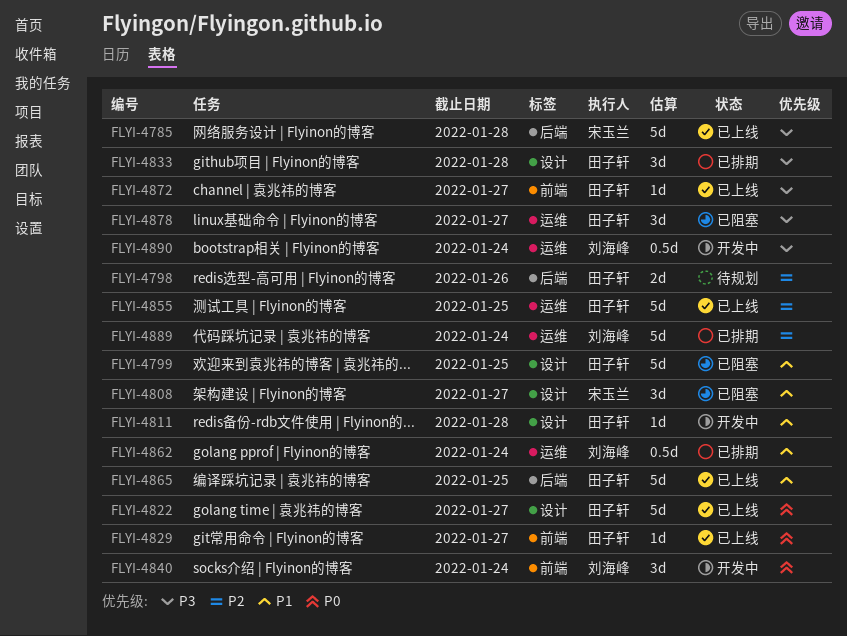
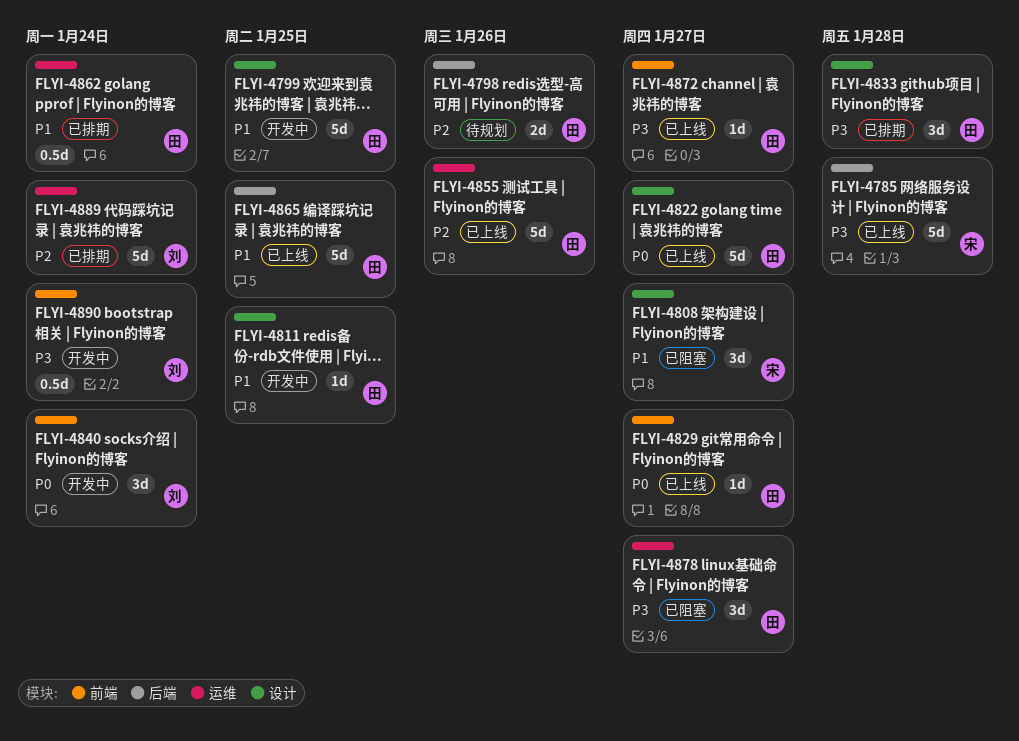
FLYI-4799, status: 已阻塞 -> 开发中
FLYI-4811, due: Jan 28 -> Jan 25
FLYI-4855, due: Jan 25 -> Jan 26
FLYI-4862, owner: 刘海峰 -> 田子轩
FLYI-4890, label: 运维 -> 前端

